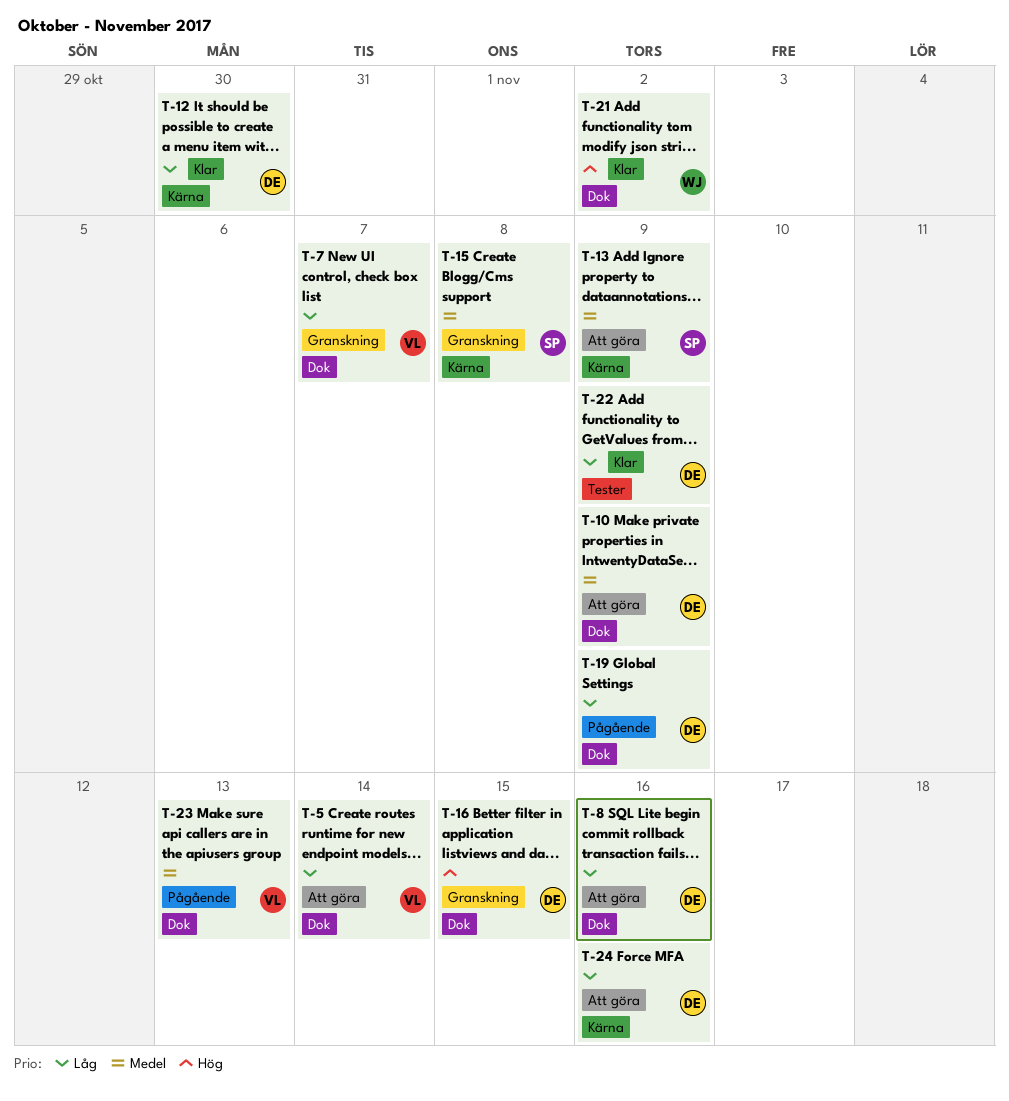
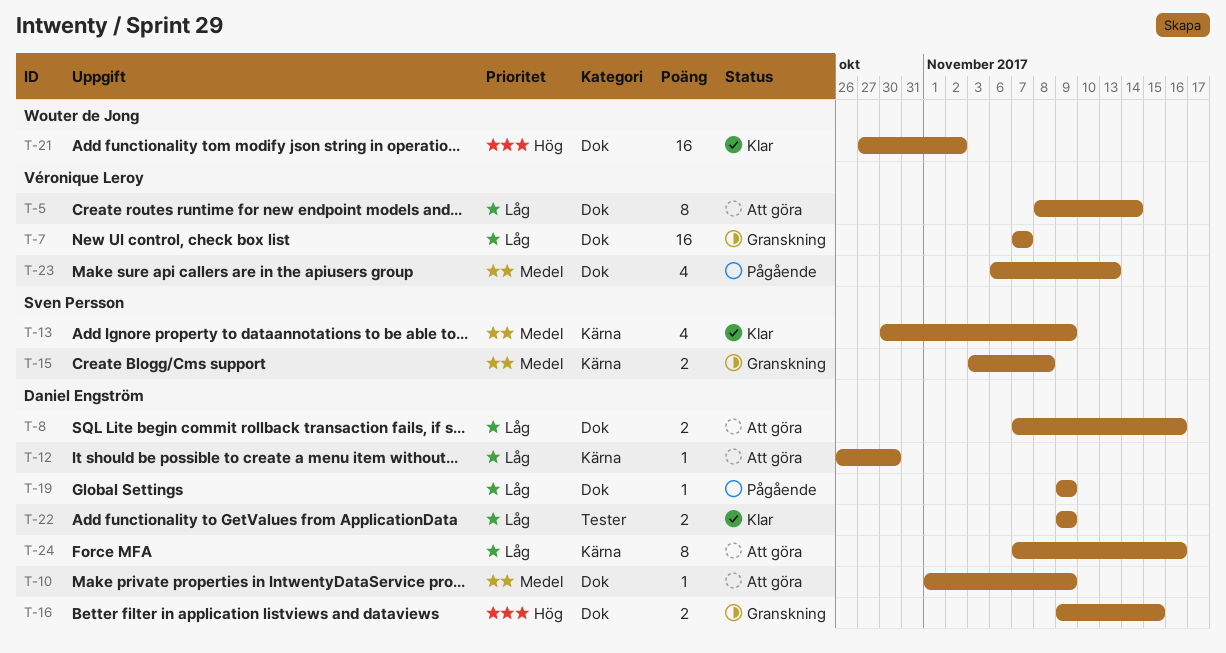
T-12, status: Klar -> Att göra
T-13, status: Att göra -> Klar

